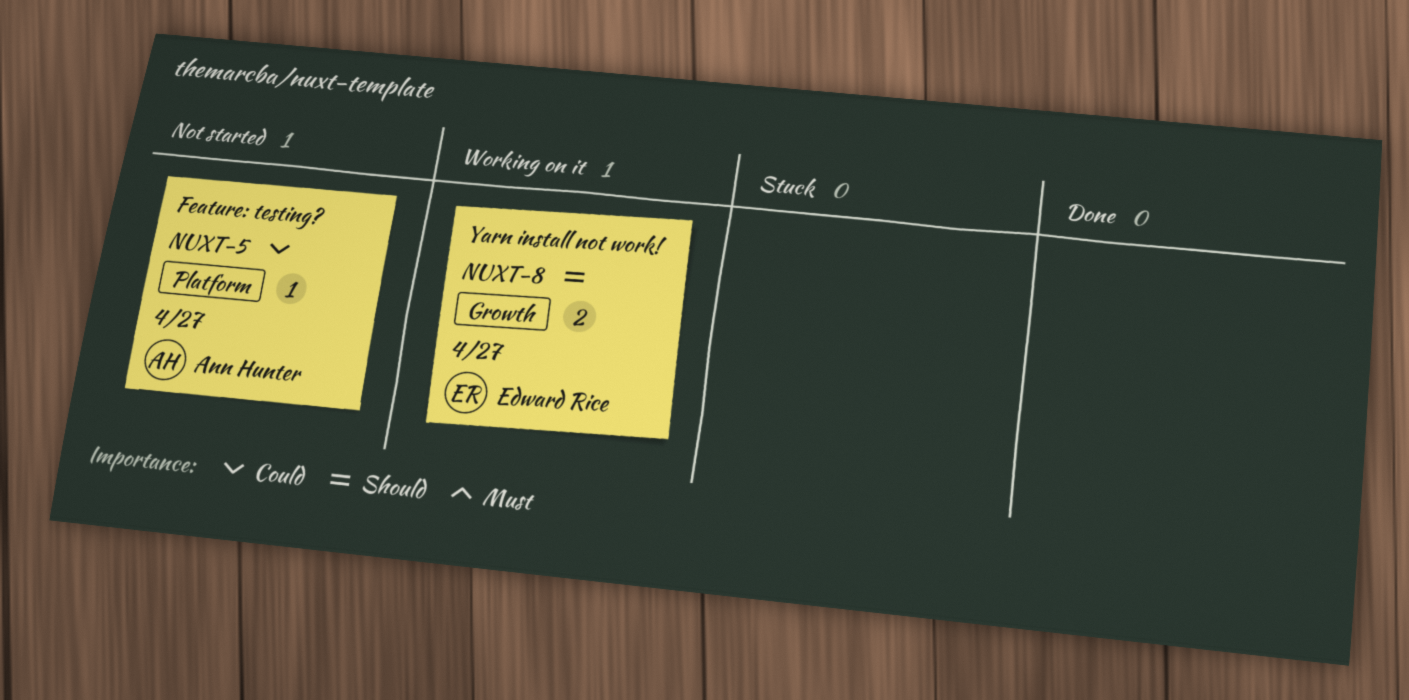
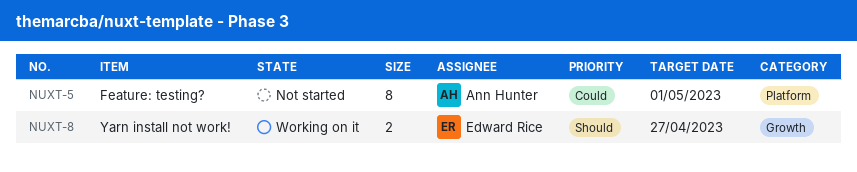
NUXT-5, estimate: 1 -> 8
NUXT-5, due: Apr 27 -> May 1

